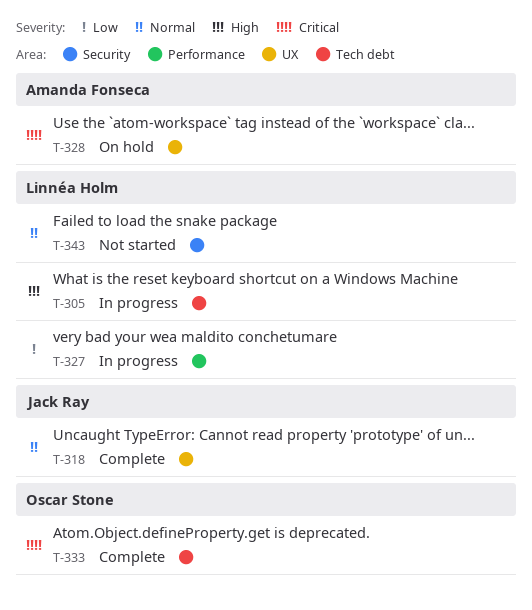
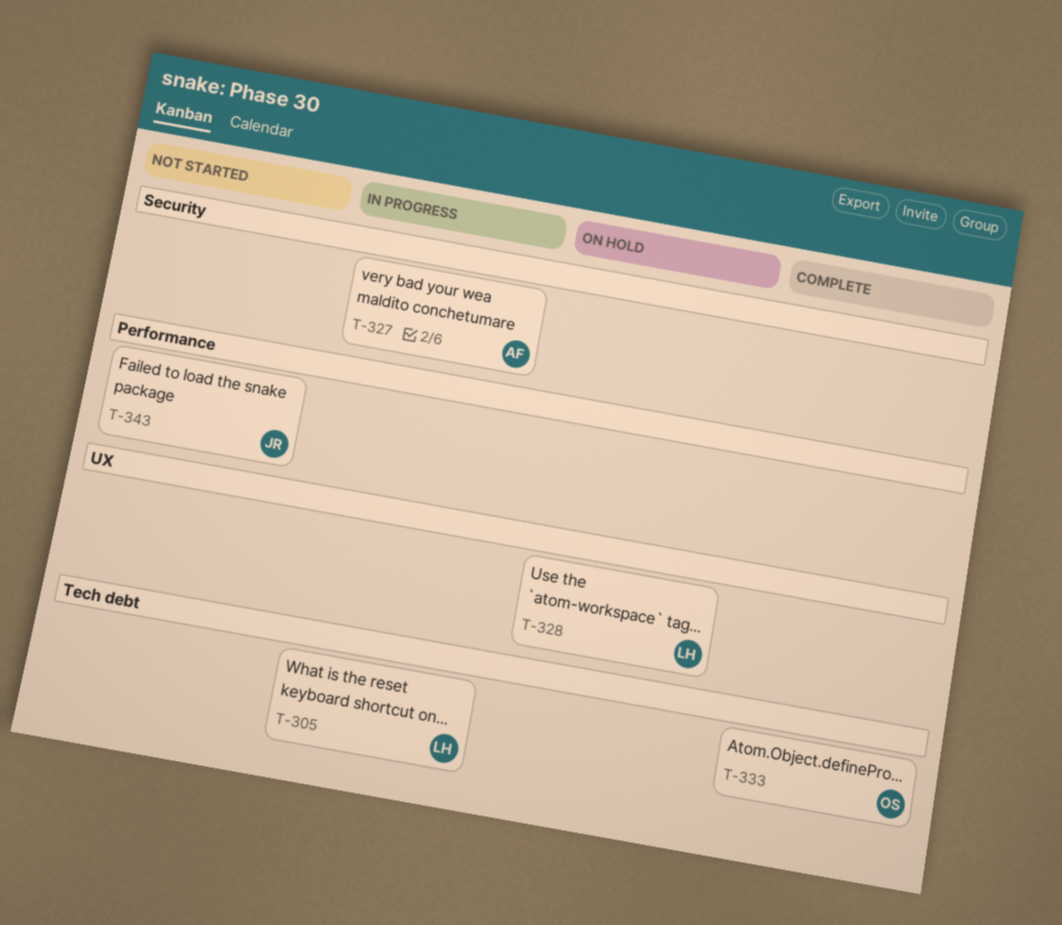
T-318: present -> none
T-327, owner: Linnéa Holm -> Amanda Fonseca
T-327, label: Performance -> Security
T-328, owner: Amanda Fonseca -> Linnéa Holm
T-343, owner: Linnéa Holm -> Jack Ray
T-343, label: Security -> Performance

